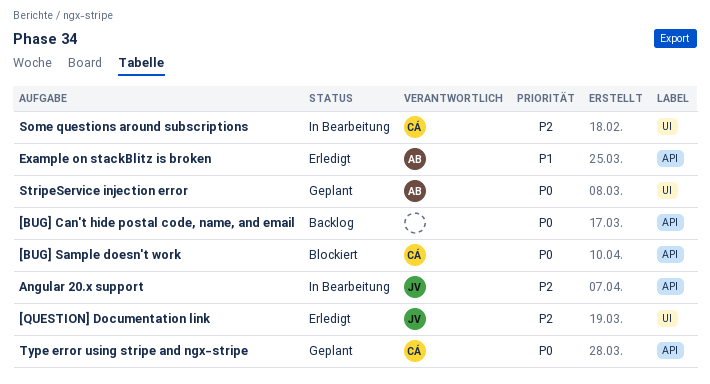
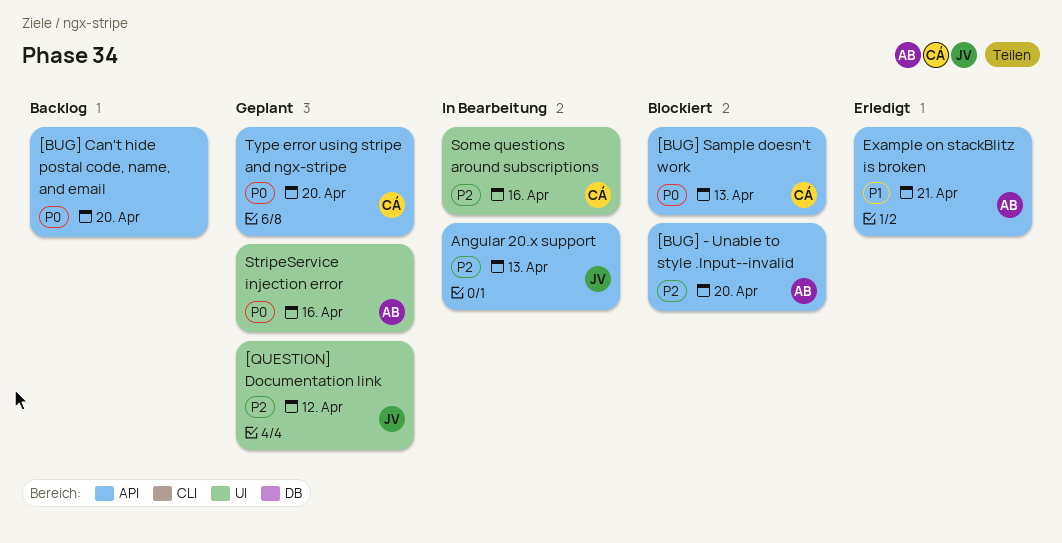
[BUG] - Unable to style .Input--invalid: none -> present
[QUESTION] Documentation link, status: Erledigt -> Geplant

